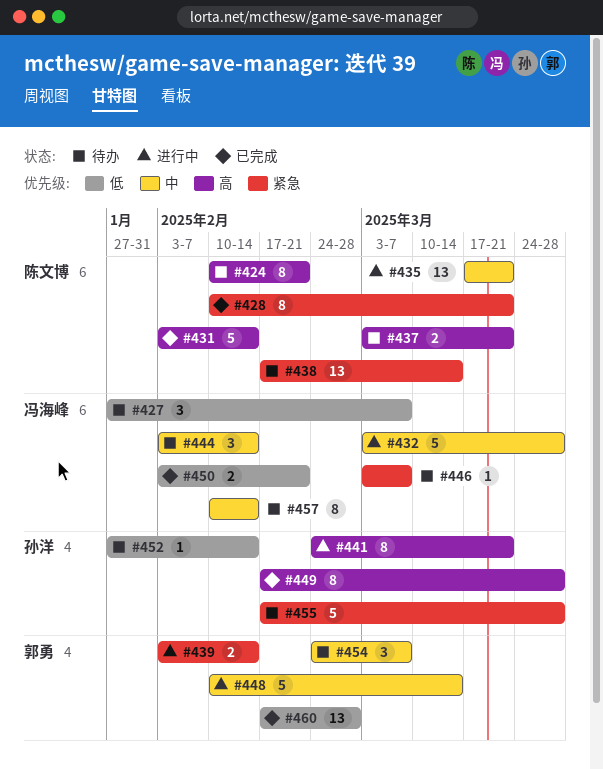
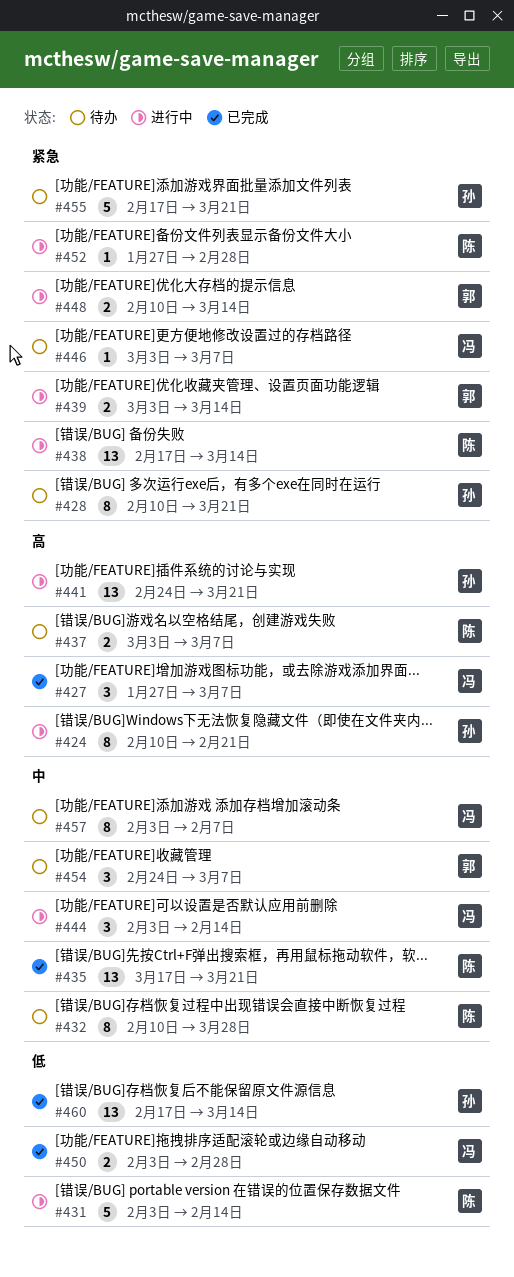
#424, status: 待办 -> 进行中
#424, owner: 陈文博 -> 孙洋
#427, status: 待办 -> 已完成
#427, priority: 低 -> 高
#428, status: 已完成 -> 待办
#428, owner: 陈文博 -> 孙洋
#431, status: 已完成 -> 进行中
#431, priority: 高 -> 低
#432, status: 进行中 -> 待办
#432, owner: 冯海峰 -> 陈文博
#432, estimate: 5 -> 8
#432, start: Mar 3 -> Feb 10
#435, status: 进行中 -> 已完成
#437, due: Mar 21 -> Mar 7
#438, status: 待办 -> 进行中
#439, start: Feb 3 -> Mar 3
#439, due: Feb 14 -> Mar 14
#441, estimate: 8 -> 13
#444, status: 待办 -> 进行中
#448, priority: 中 -> 紧急
#448, estimate: 5 -> 2
#449: present -> none
#450, due: Feb 21 -> Feb 28
#452, status: 待办 -> 进行中
#452, owner: 孙洋 -> 陈文博
#452, priority: 低 -> 紧急
#452, due: Feb 14 -> Feb 28
#455, due: Mar 28 -> Mar 21
#457, start: Feb 10 -> Feb 3
#457, due: Feb 14 -> Feb 7
#460, owner: 郭勇 -> 孙洋
#460, due: Feb 28 -> Mar 14

